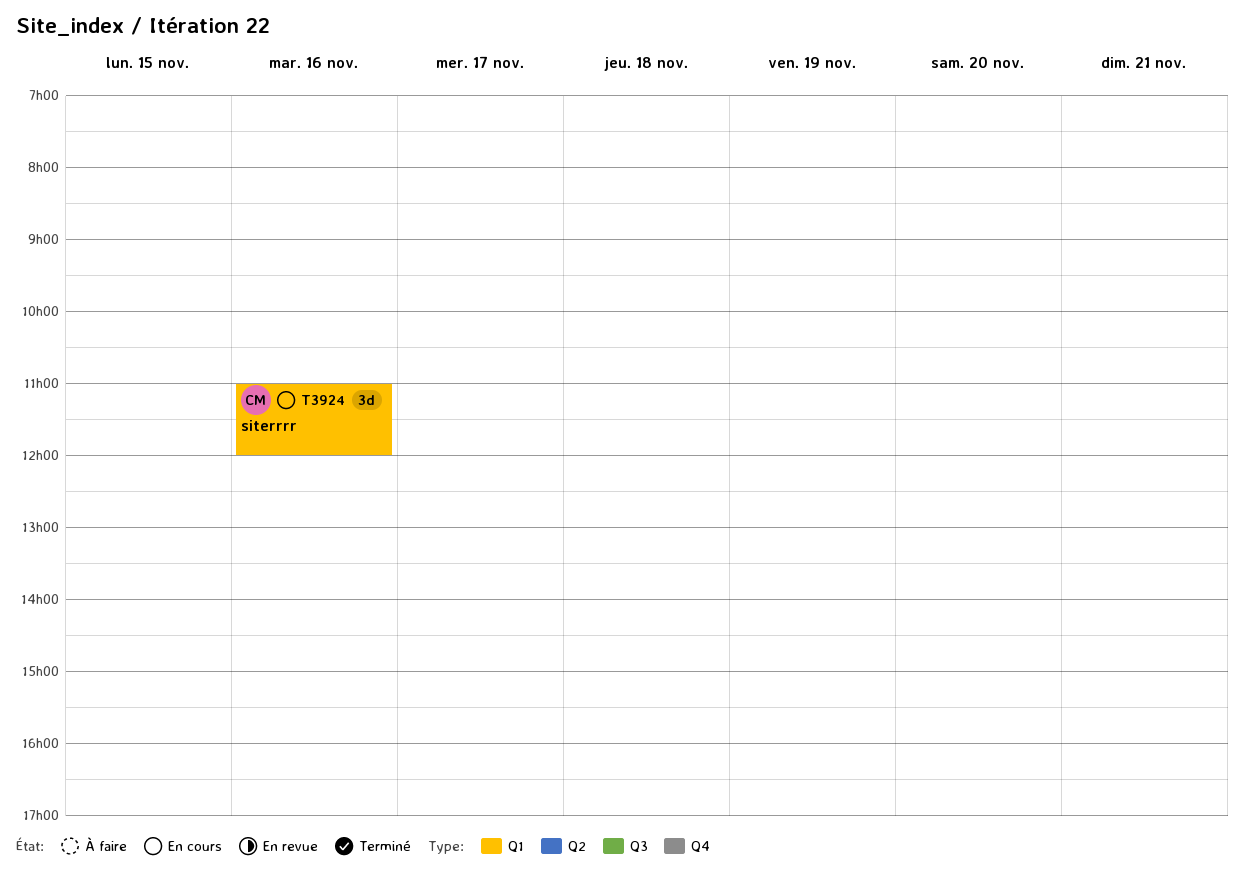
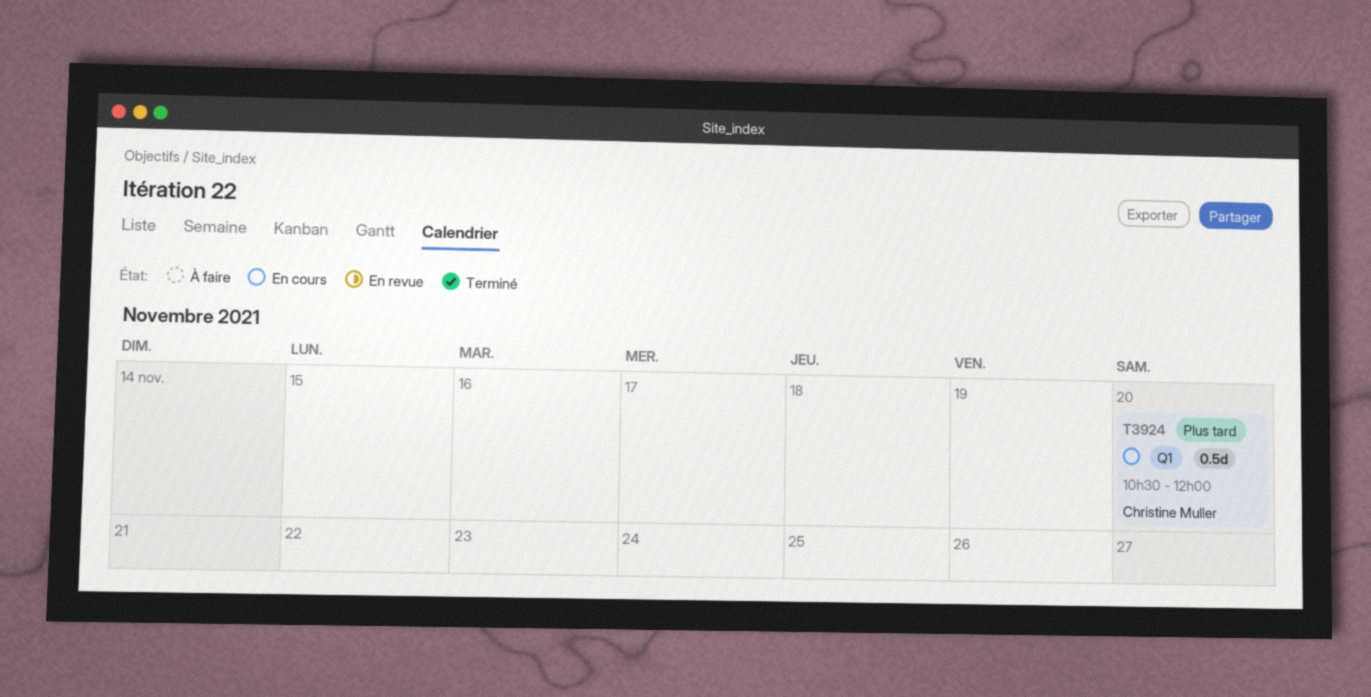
T3924, estimate: 3d -> 0.5d
T3924, day: Nov 16 -> Nov 20
T3924, begins: 11:00 -> 10:30

